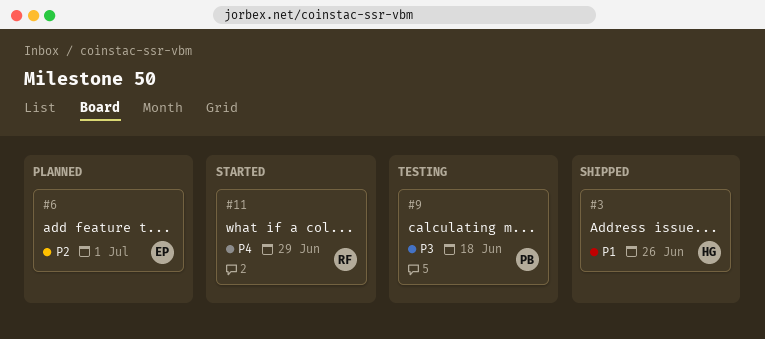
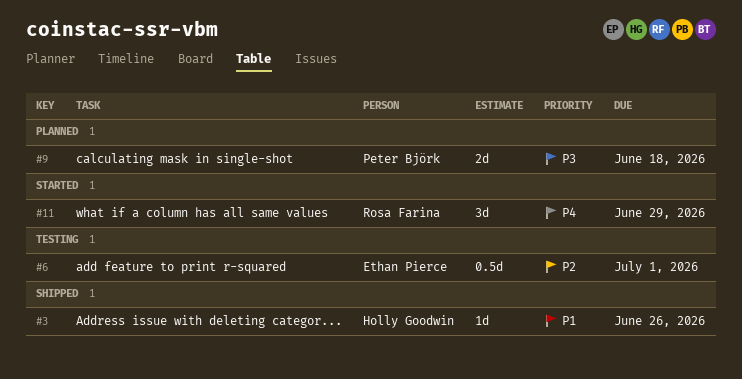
#6, status: Planned -> Testing
#9, status: Testing -> Planned

